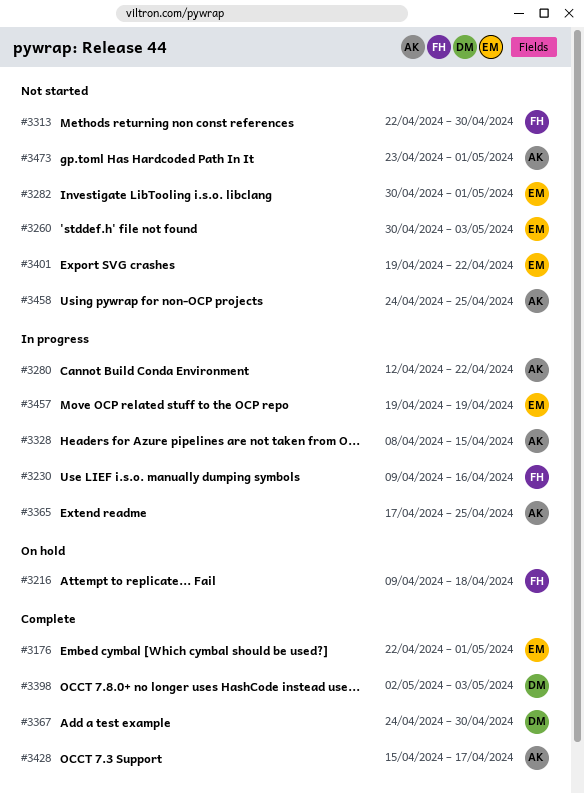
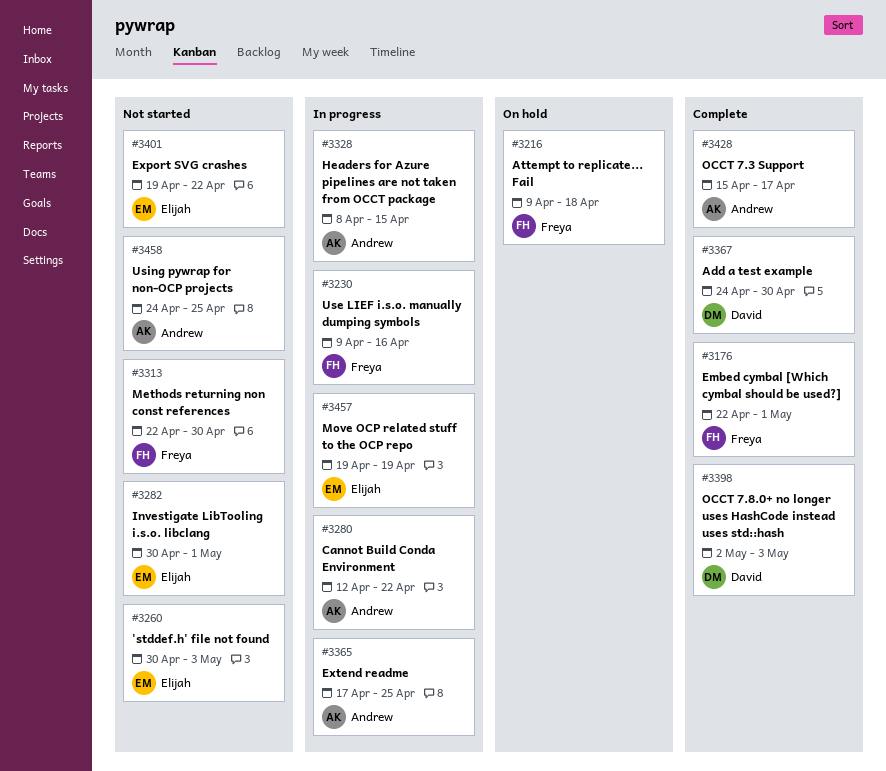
#3176, owner: Elijah -> Freya
#3473: present -> none

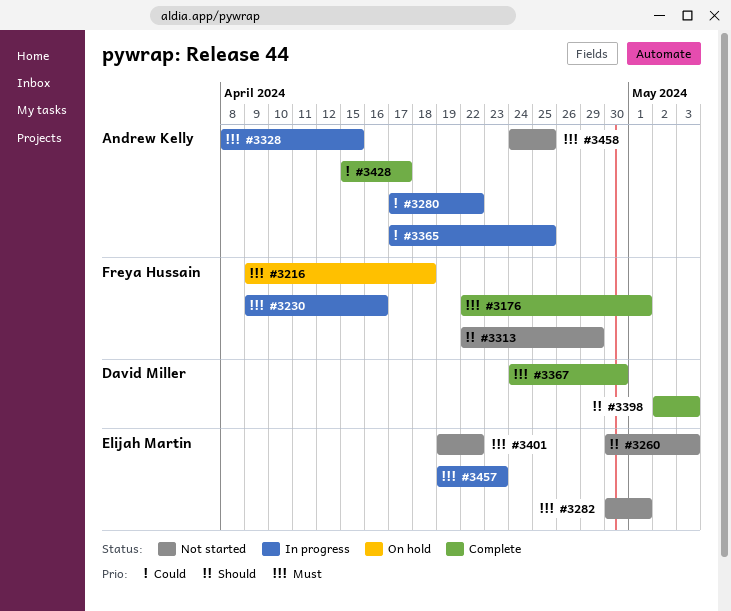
#3280, start: Apr 12 -> Apr 17
#3313, due: Apr 30 -> Apr 29
#3457, due: Apr 19 -> Apr 23

